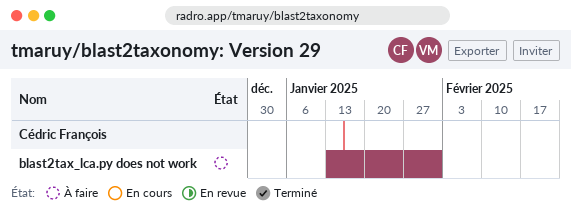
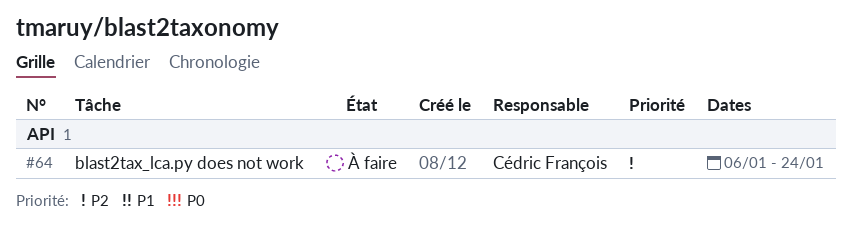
blast2tax_lca.py does not work, start: Jan 13 -> Jan 6
blast2tax_lca.py does not work, due: Jan 31 -> Jan 24

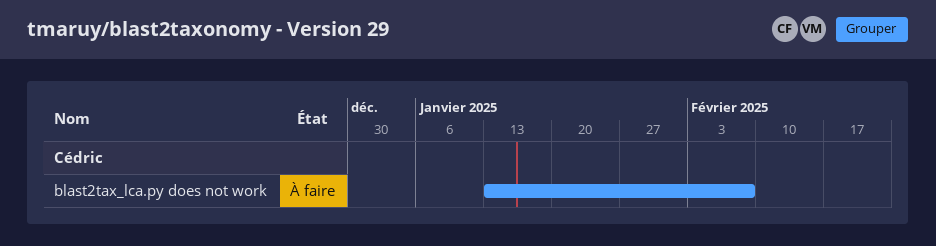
blast2tax_lca.py does not work, start: Jan 6 -> Jan 13
blast2tax_lca.py does not work, due: Jan 24 -> Feb 7

